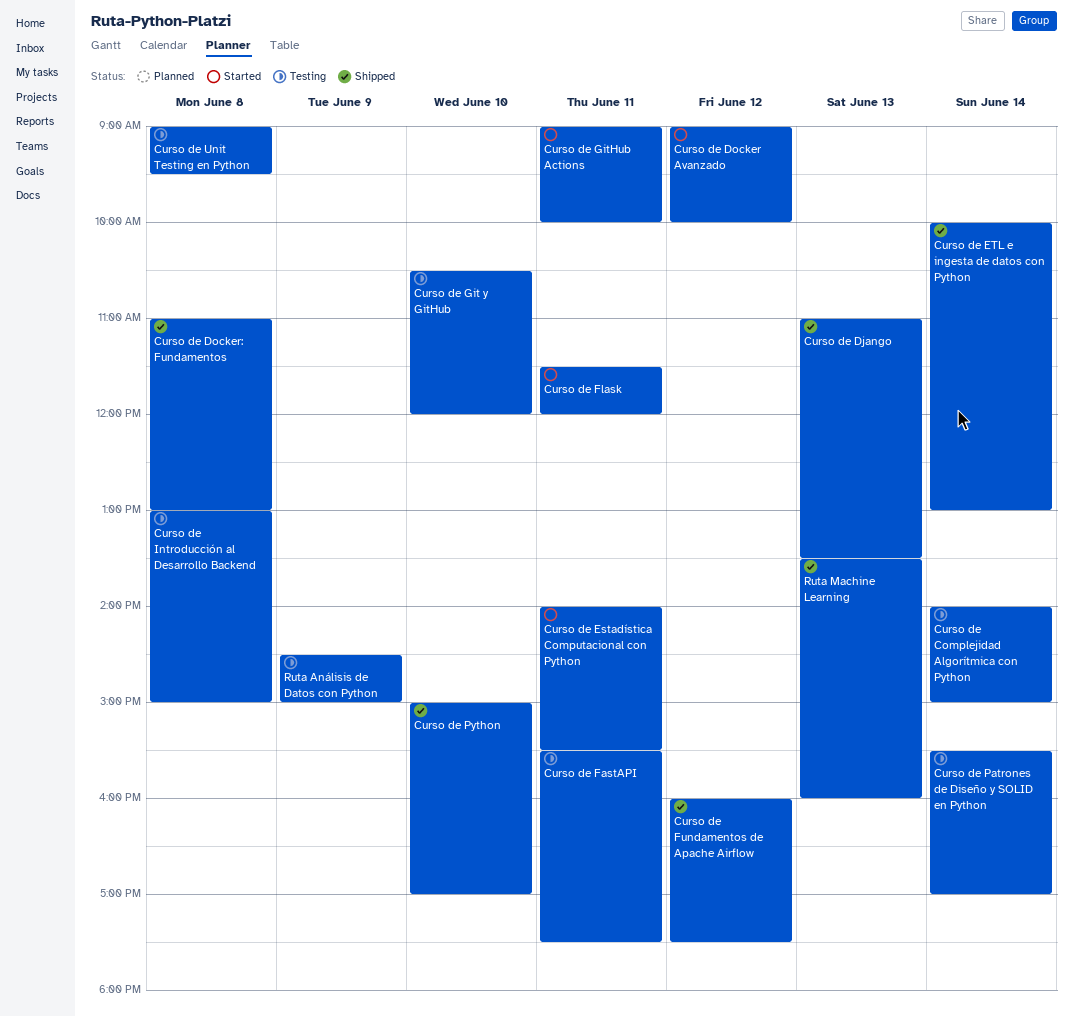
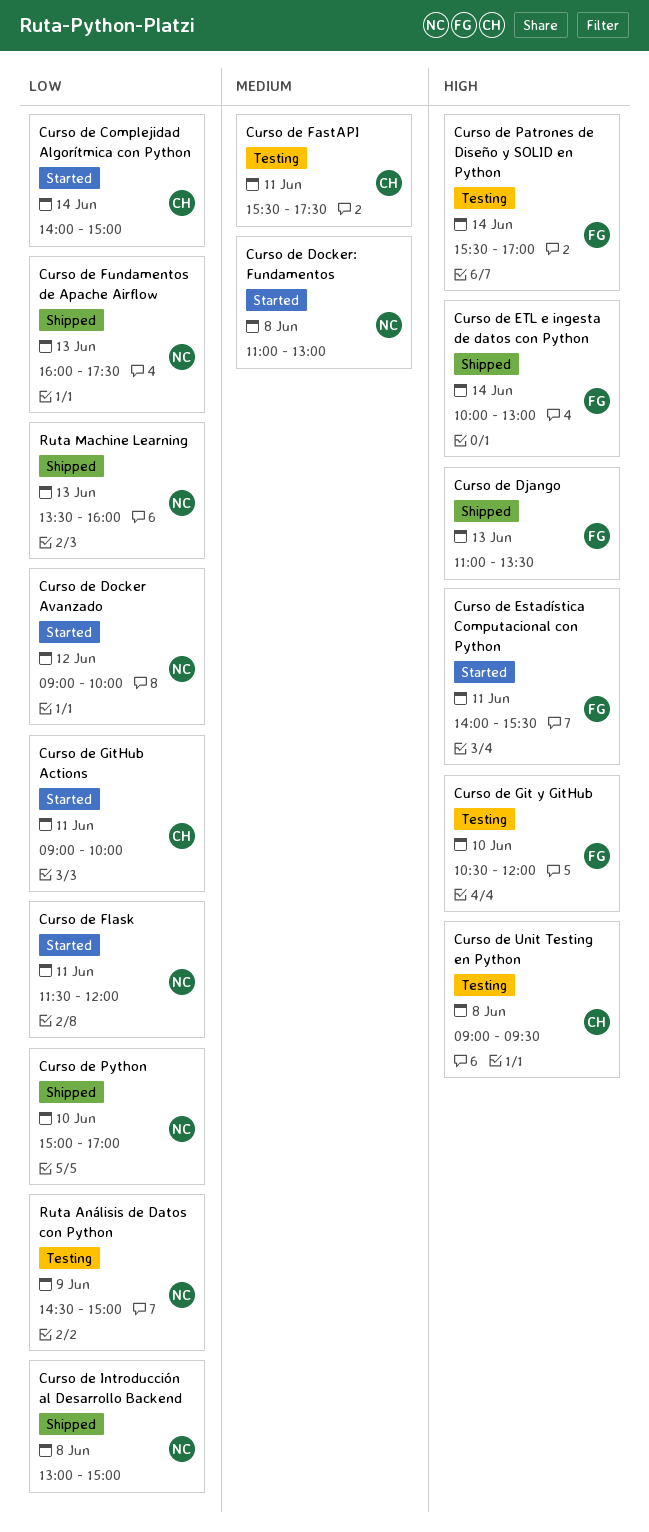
Curso de Complejidad Algorítmica con Python, status: Testing -> Started
Curso de Docker: Fundamentos, status: Shipped -> Started
Curso de Fundamentos de Apache Airflow, day: Jun 12 -> Jun 13
Curso de Introducción al Desarrollo Backend, status: Testing -> Shipped

